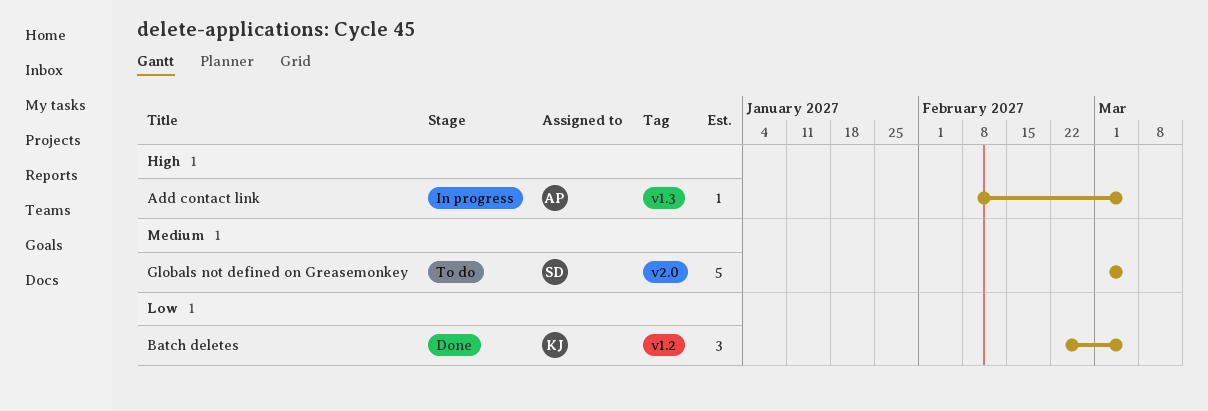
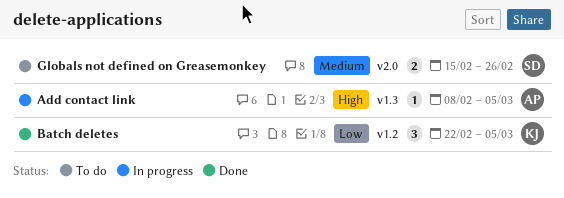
Globals not defined on Greasemonkey, estimate: 5 -> 2
Globals not defined on Greasemonkey, start: Mar 1 -> Feb 15
Globals not defined on Greasemonkey, due: Mar 5 -> Feb 26

